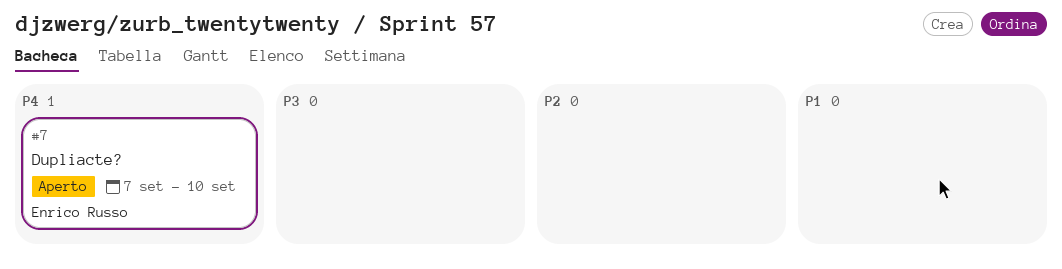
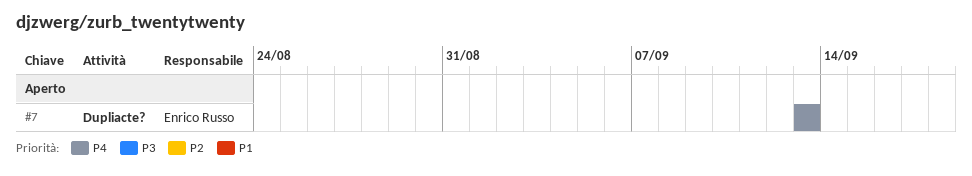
#7, start: Sep 7 -> Sep 13
#7, due: Sep 10 -> Sep 13

